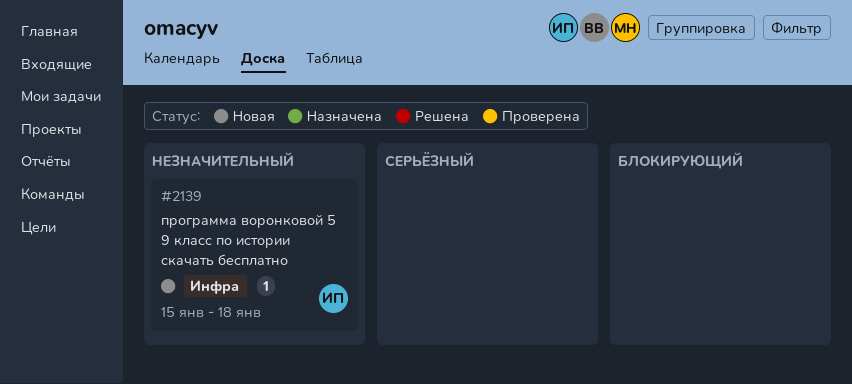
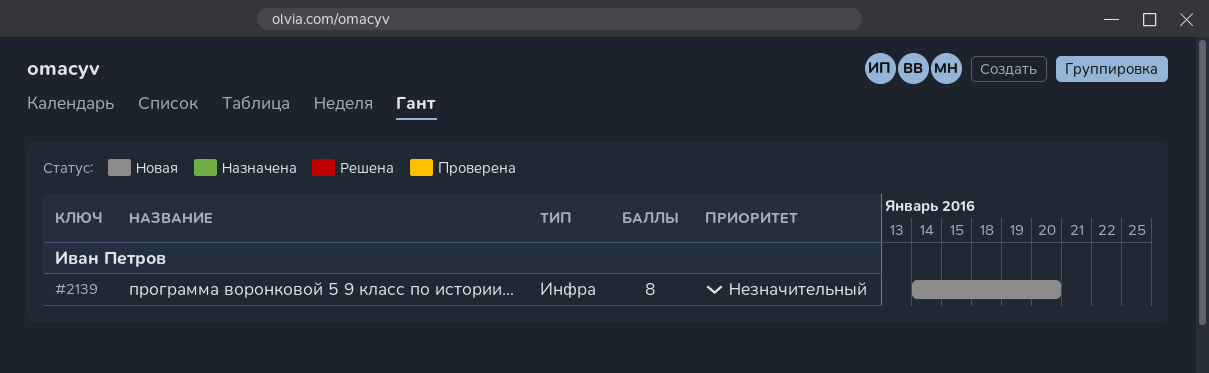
#2139, estimate: 1 -> 8
#2139, start: Jan 15 -> Jan 14
#2139, due: Jan 18 -> Jan 20

